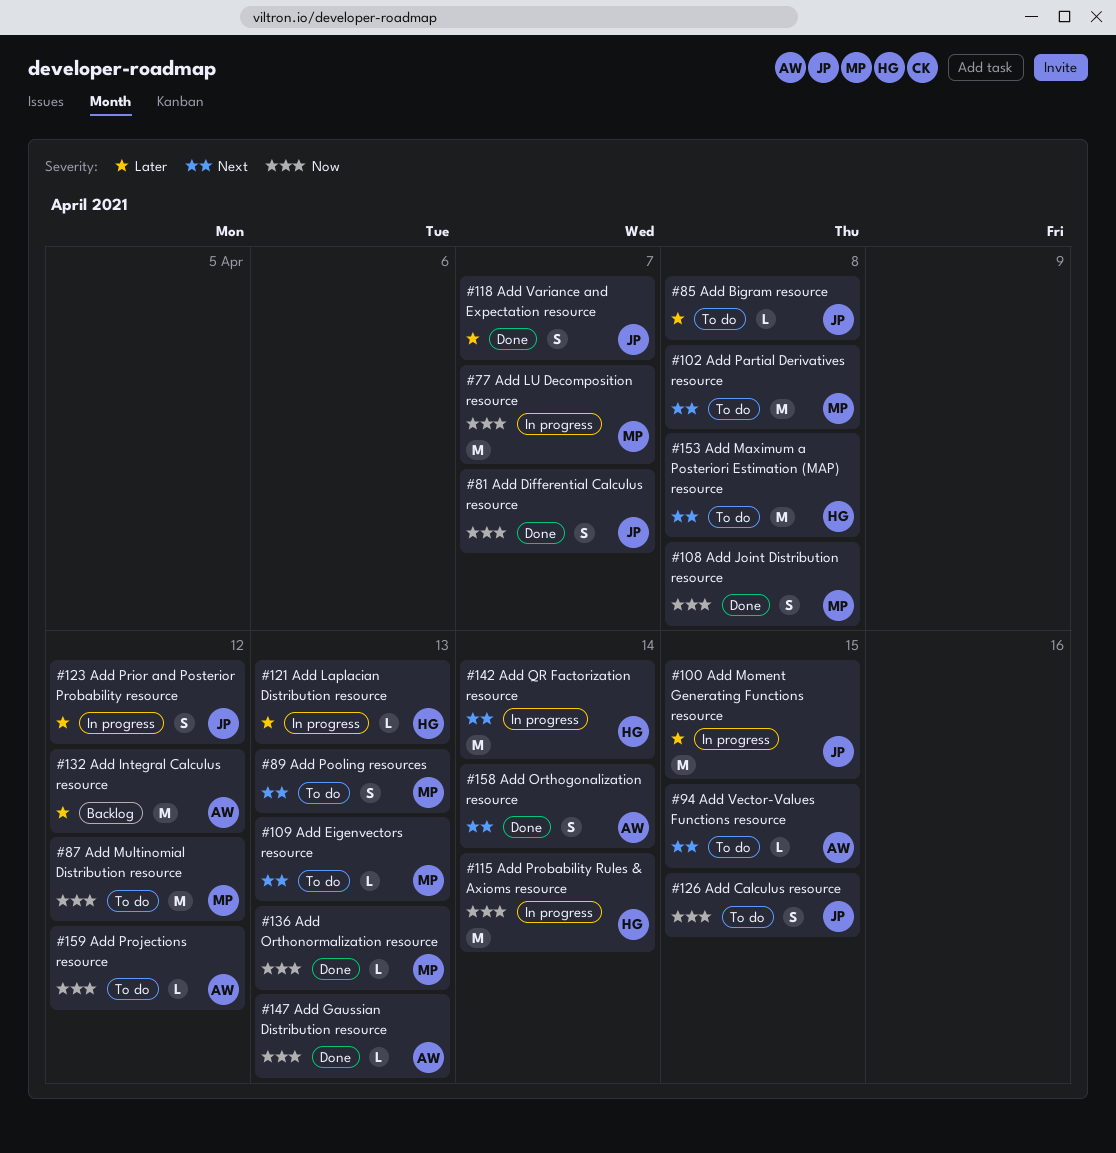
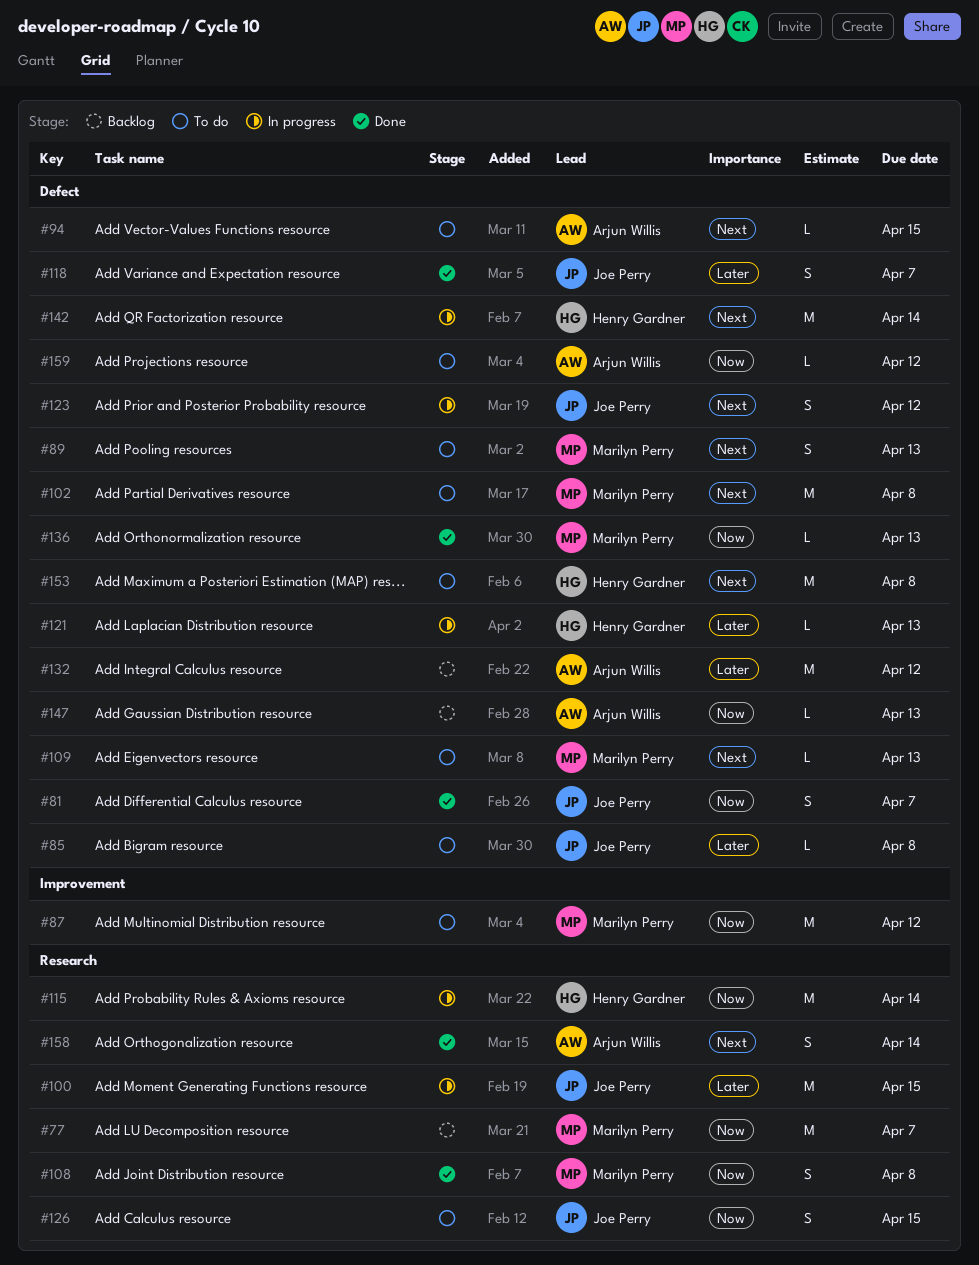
#77, status: In progress -> Backlog
#123, priority: Later -> Next
#147, status: Done -> Backlog

